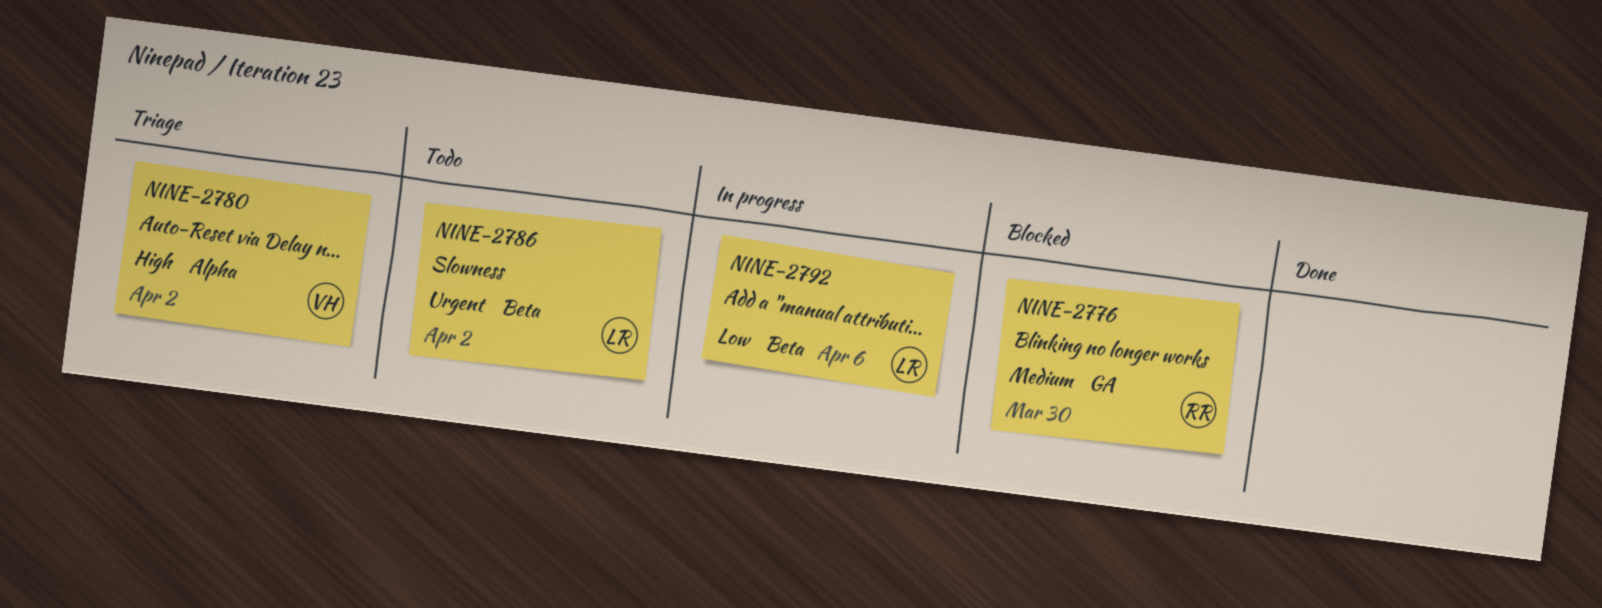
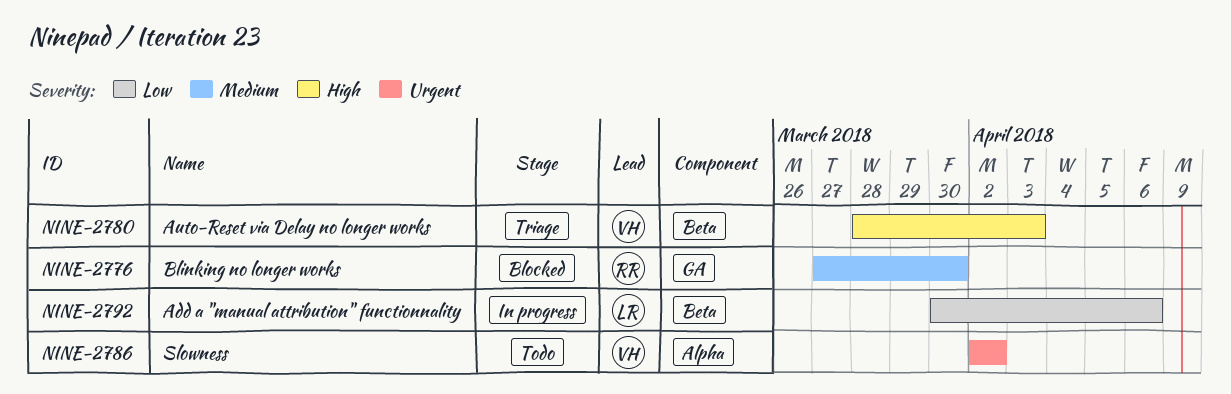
NINE-2780, label: Alpha -> Beta
NINE-2780, due: Apr 2 -> Apr 3
NINE-2786, owner: LR -> VH
NINE-2786, label: Beta -> Alpha

